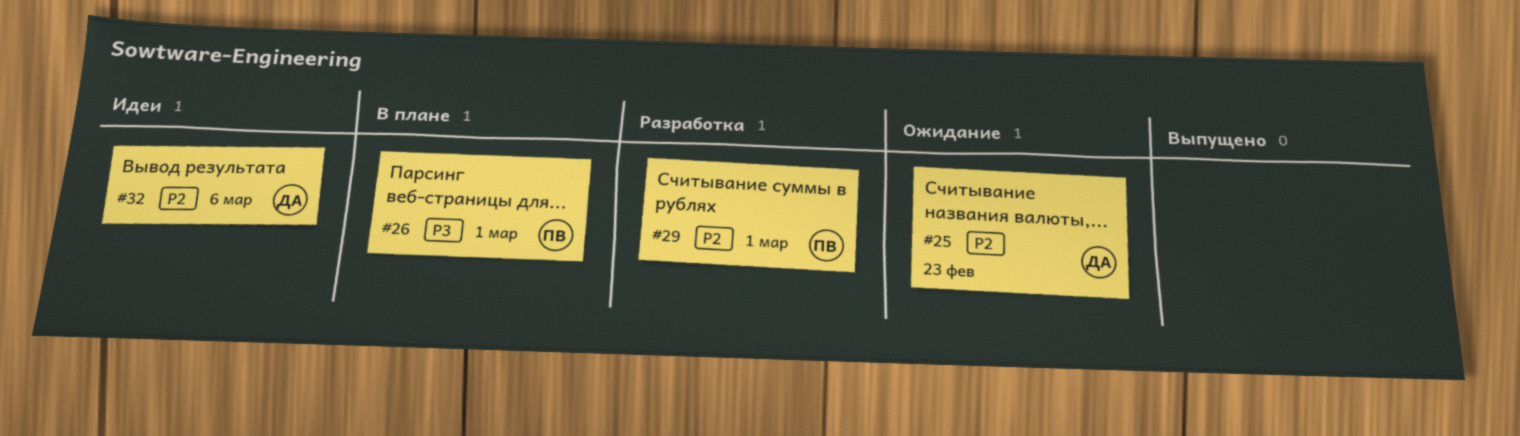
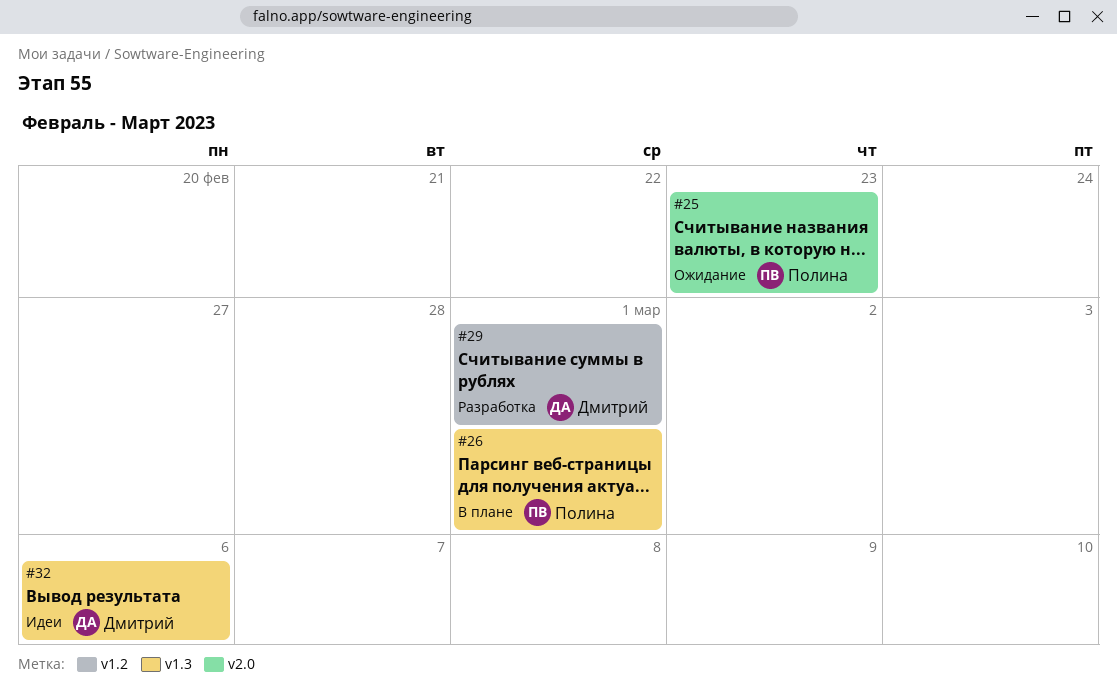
#25, owner: Дмитрий -> Полина
#29, owner: Полина -> Дмитрий

